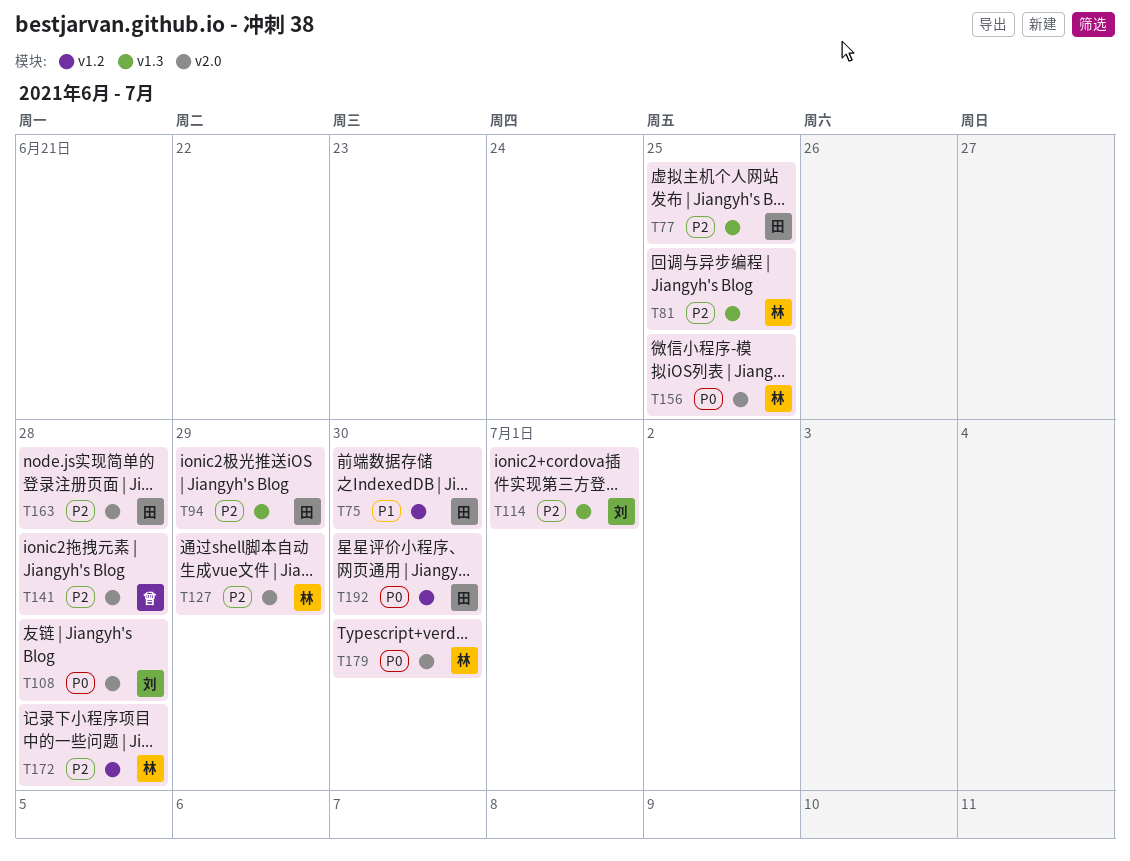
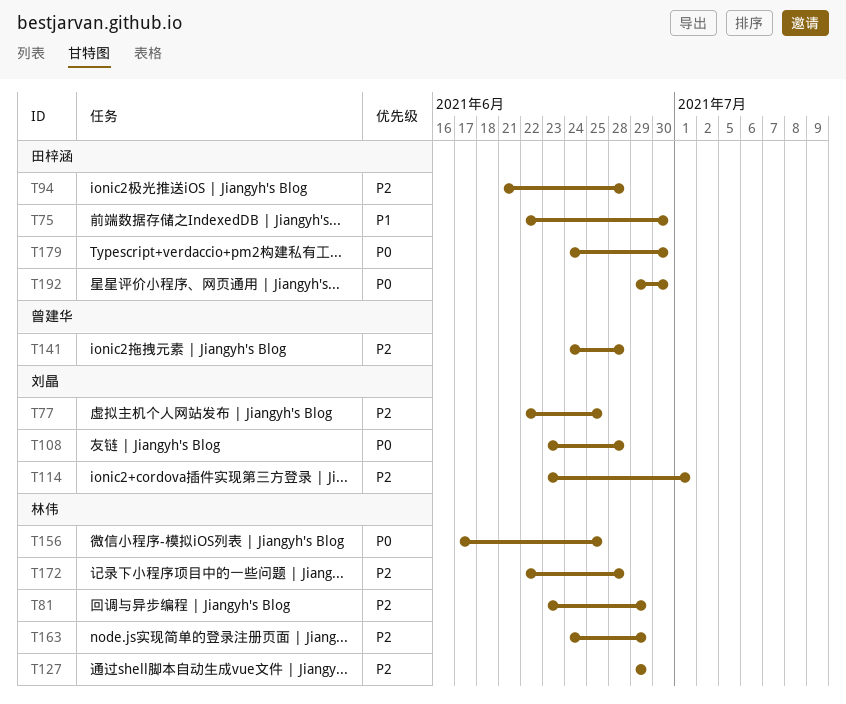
T77, owner: 田梓涵 -> 刘晶
T81, due: Jun 25 -> Jun 29
T94, due: Jun 29 -> Jun 28
T163, owner: 田梓涵 -> 林伟
T163, due: Jun 28 -> Jun 29
T179, owner: 林伟 -> 田梓涵

